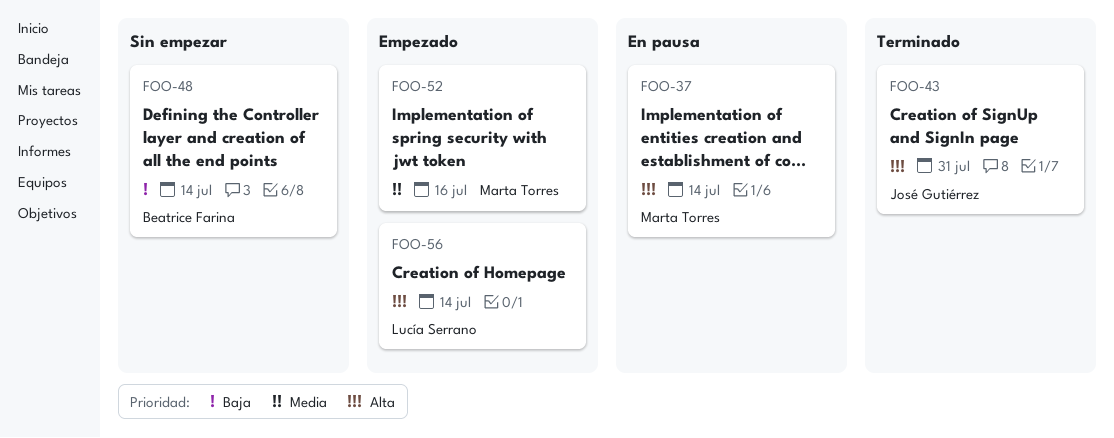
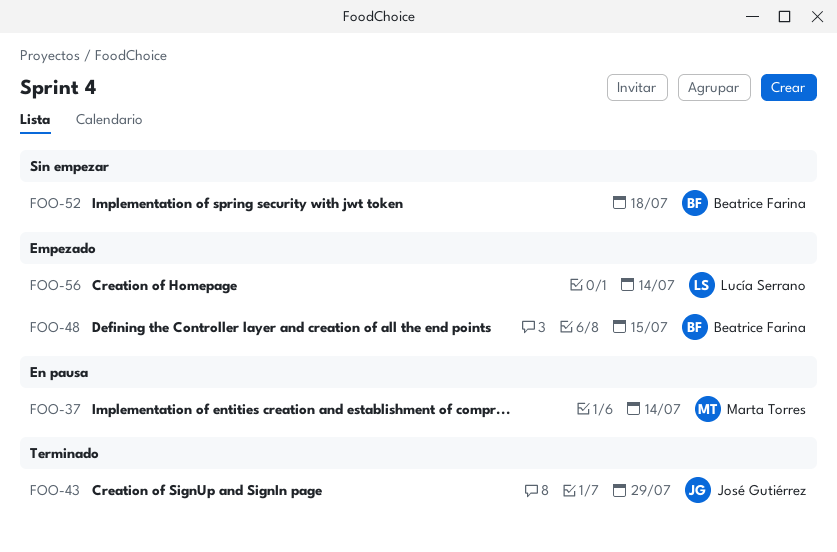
FOO-43, due: Jul 31 -> Jul 29
FOO-48, status: Sin empezar -> Empezado
FOO-48, due: Jul 14 -> Jul 15
FOO-52, status: Empezado -> Sin empezar
FOO-52, owner: Marta Torres -> Beatrice Farina
FOO-52, due: Jul 16 -> Jul 18

